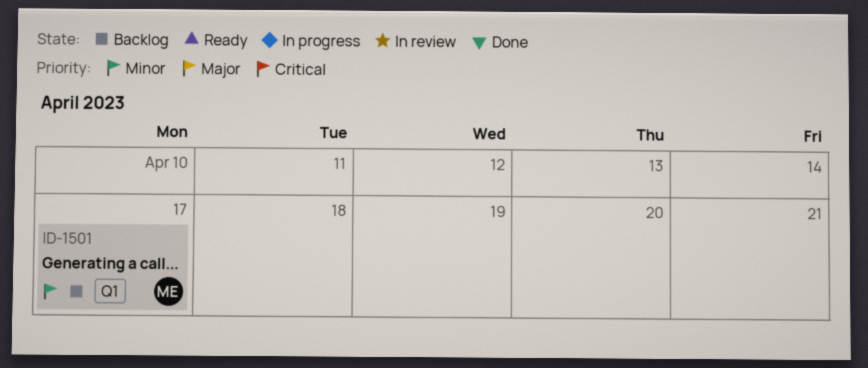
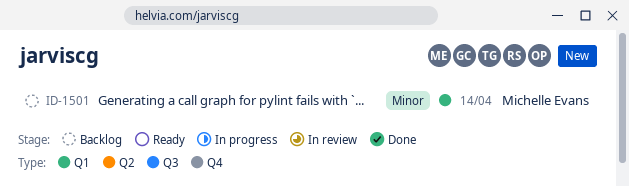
ID-1501, due: Apr 17 -> Apr 14

